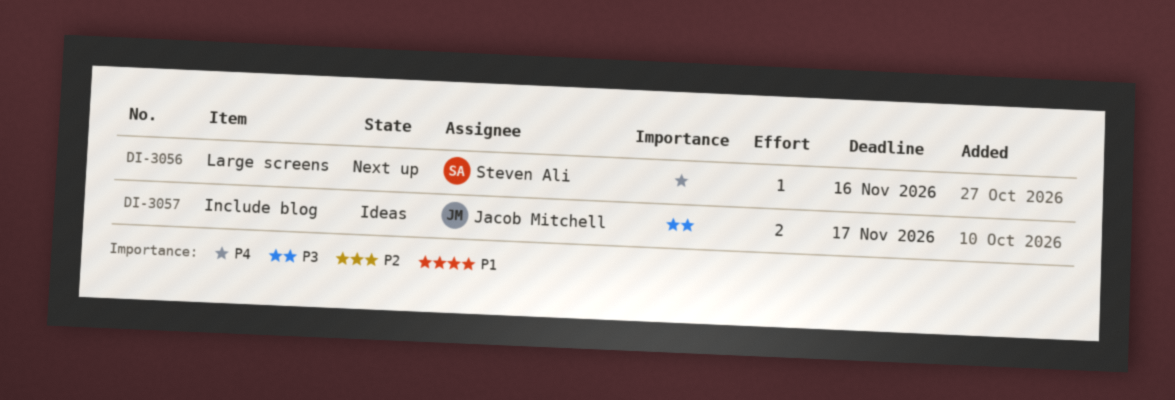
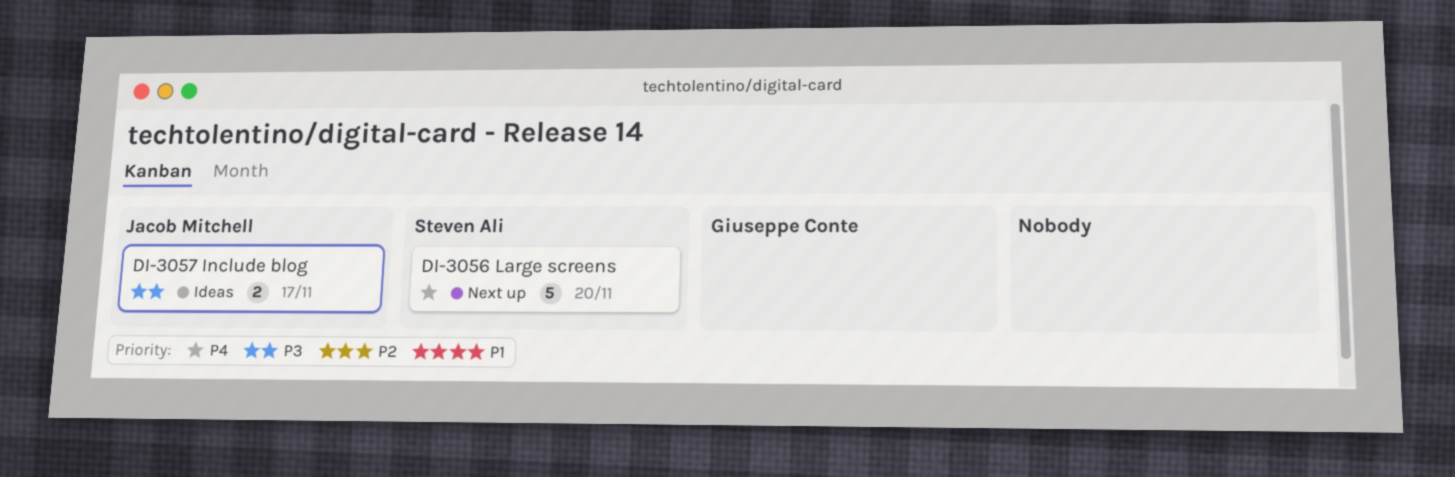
DI-3056, estimate: 1 -> 5
DI-3056, due: Nov 16 -> Nov 20

